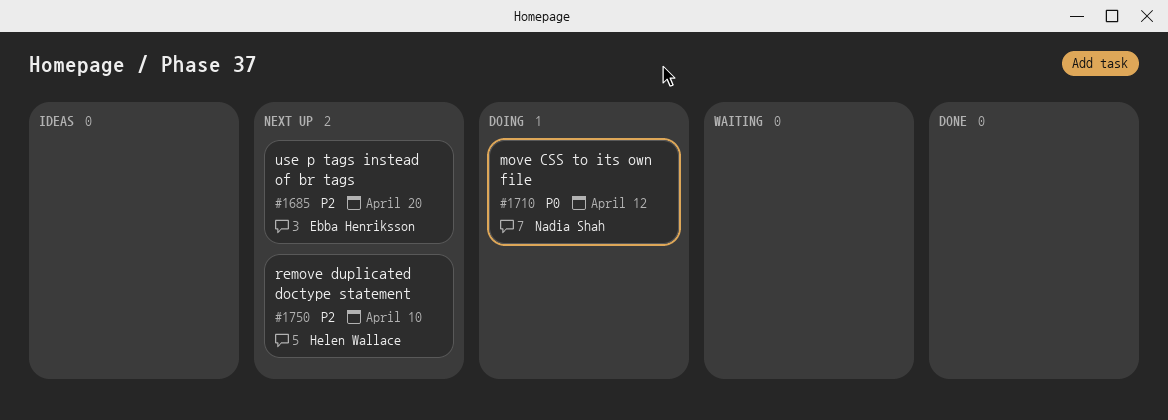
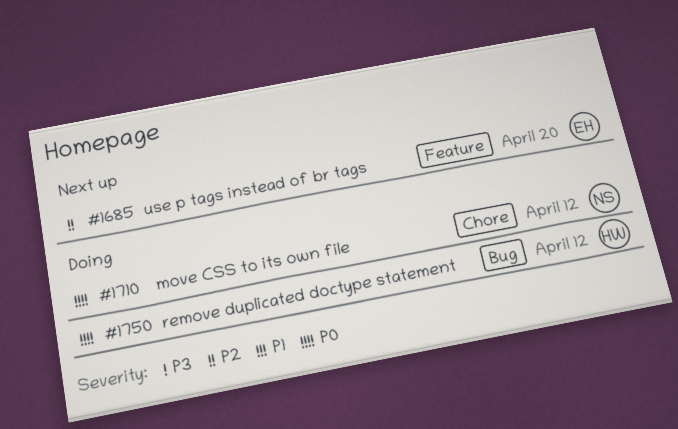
#1750, status: Next up -> Doing
#1750, priority: P2 -> P0
#1750, due: Apr 10 -> Apr 12

